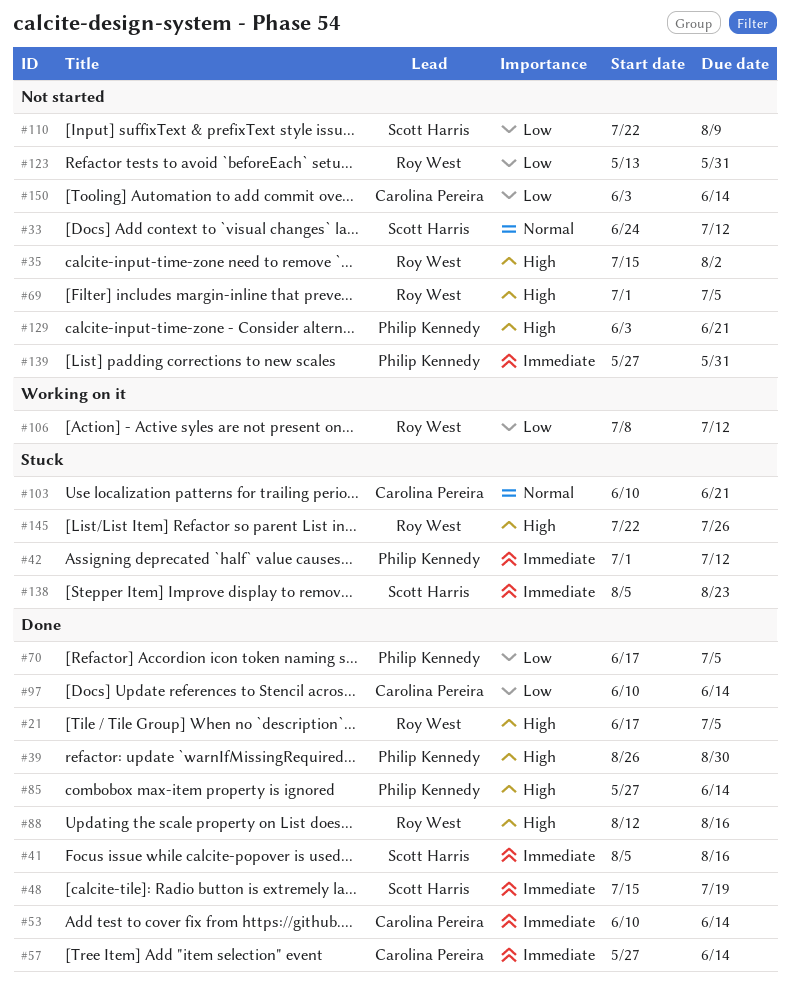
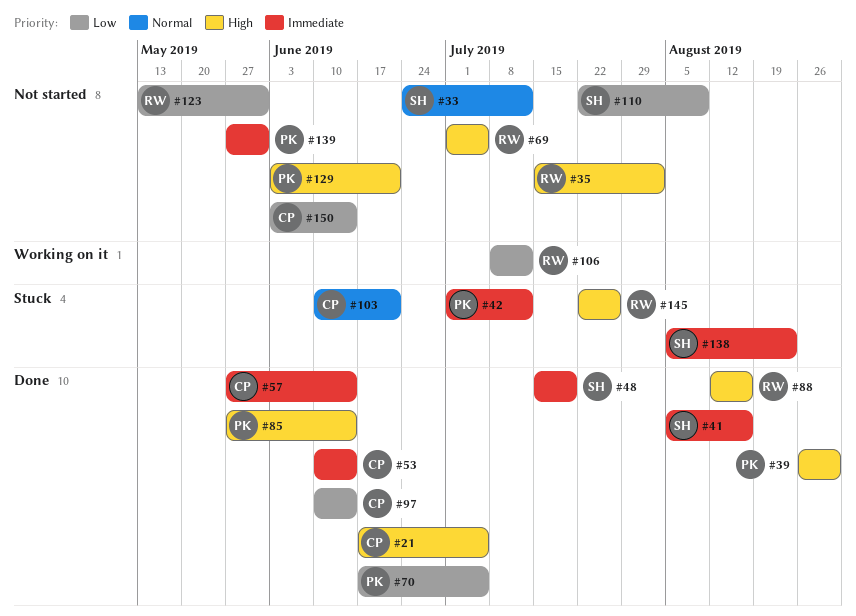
#21, owner: Roy West -> Carolina Pereira

